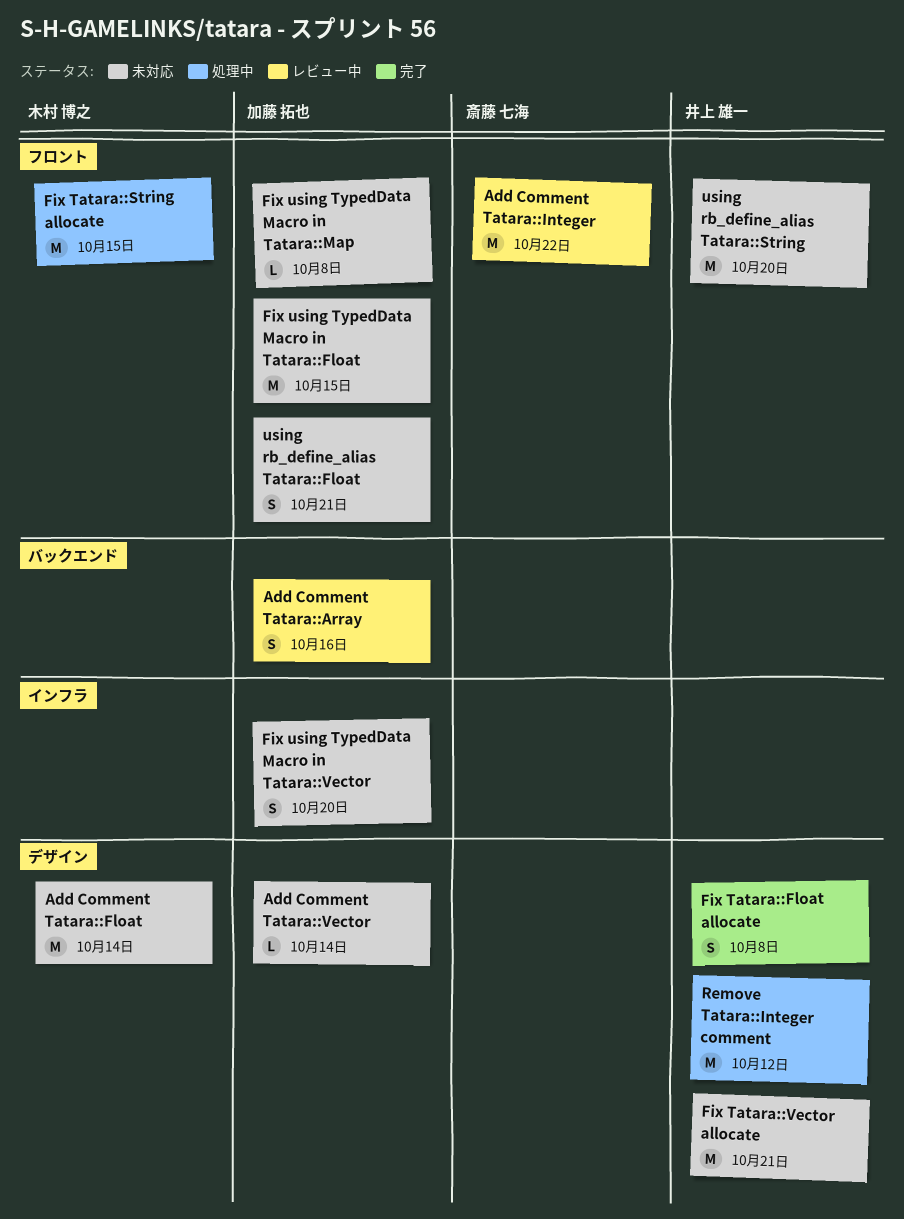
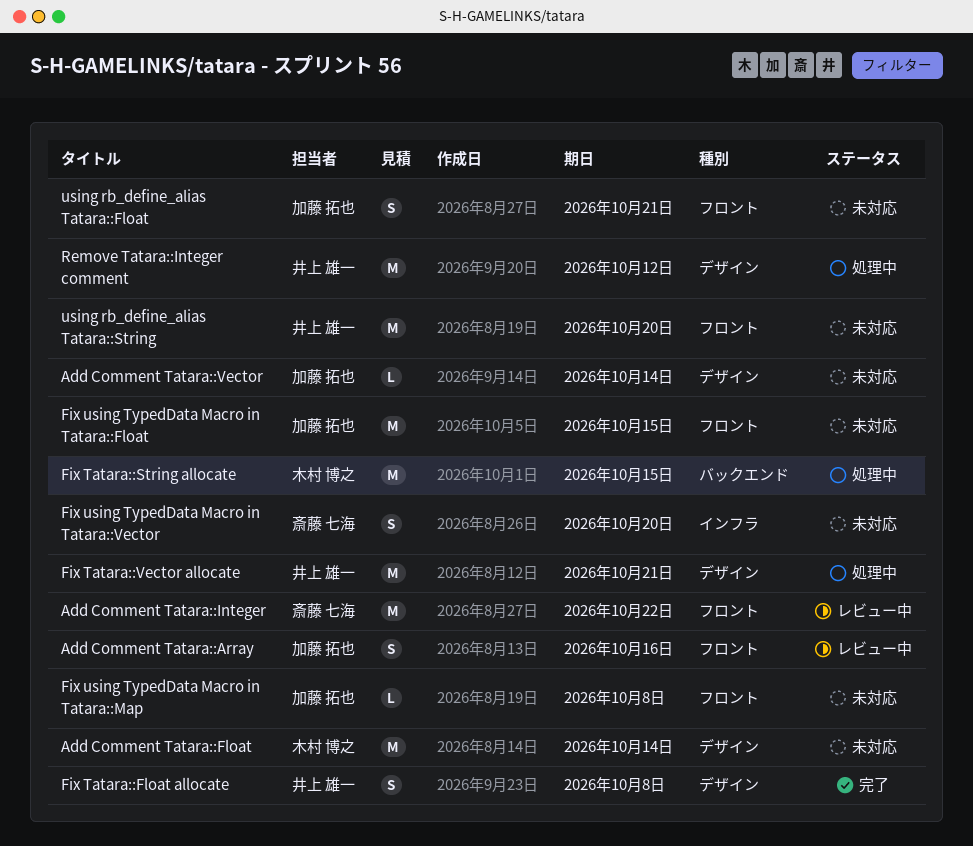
Add Comment Tatara::Array, label: バックエンド -> フロント
Fix Tatara::String allocate, label: フロント -> バックエンド
Fix Tatara::Vector allocate, status: 未対応 -> 処理中
Fix using TypedData Macro in Tatara::Vector, owner: 加藤 拓也 -> 斎藤 七海

